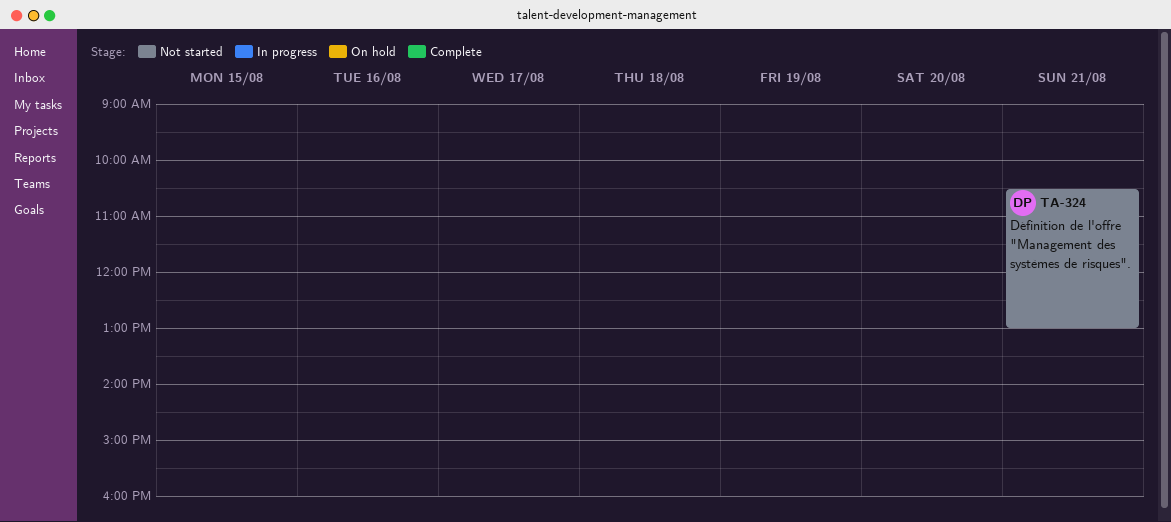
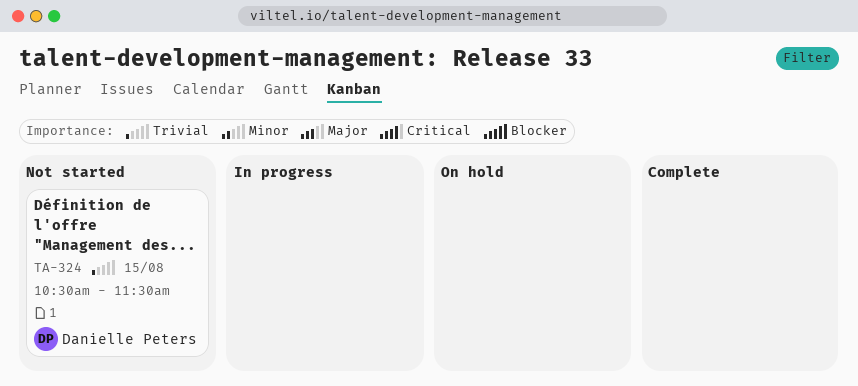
TA-324, day: Aug 21 -> Aug 15
TA-324, ends: 13:00 -> 11:30

